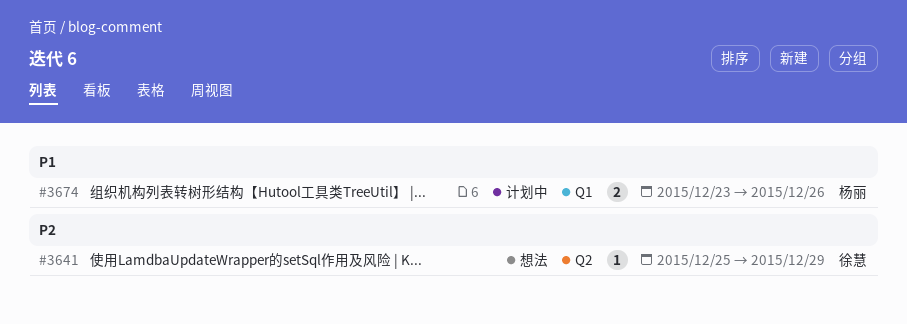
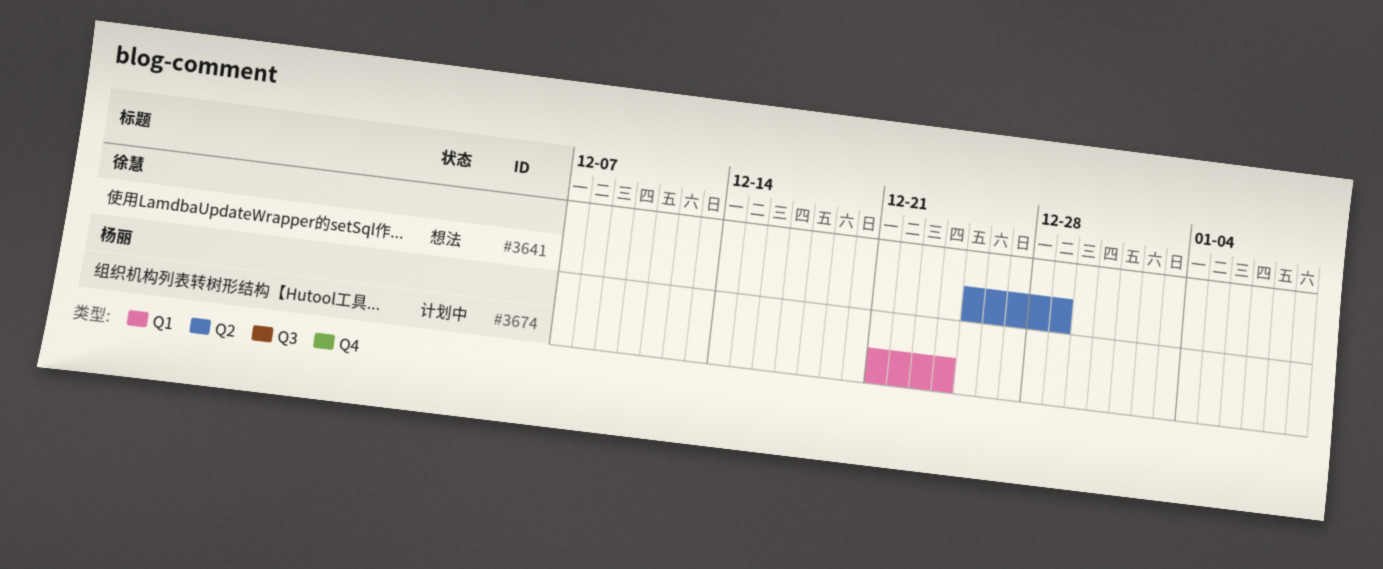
#3674, start: Dec 23 -> Dec 21
#3674, due: Dec 26 -> Dec 24

